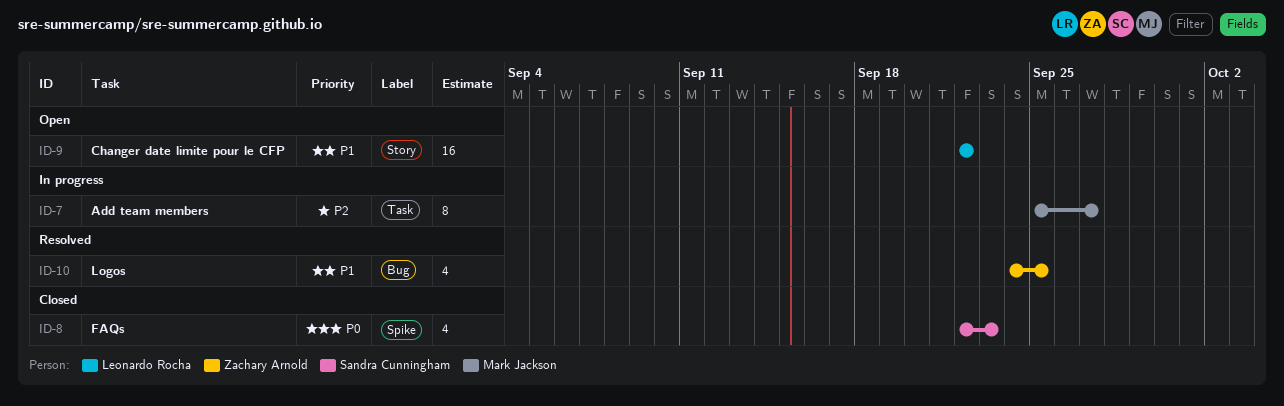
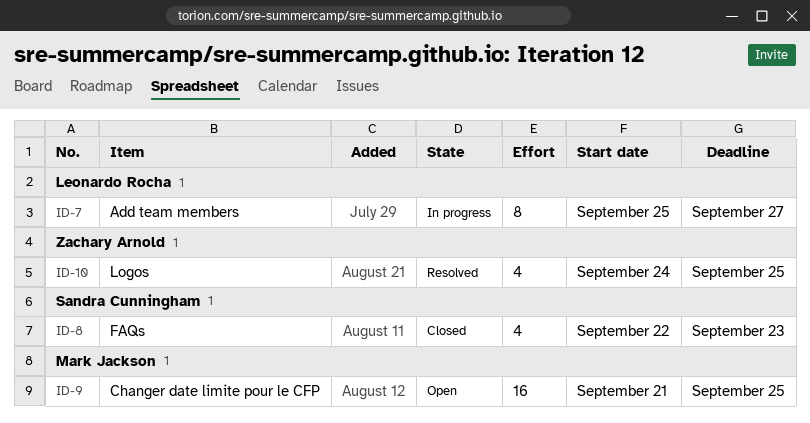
ID-7, owner: Mark Jackson -> Leonardo Rocha
ID-9, owner: Leonardo Rocha -> Mark Jackson
ID-9, start: Sep 22 -> Sep 21
ID-9, due: Sep 22 -> Sep 25

